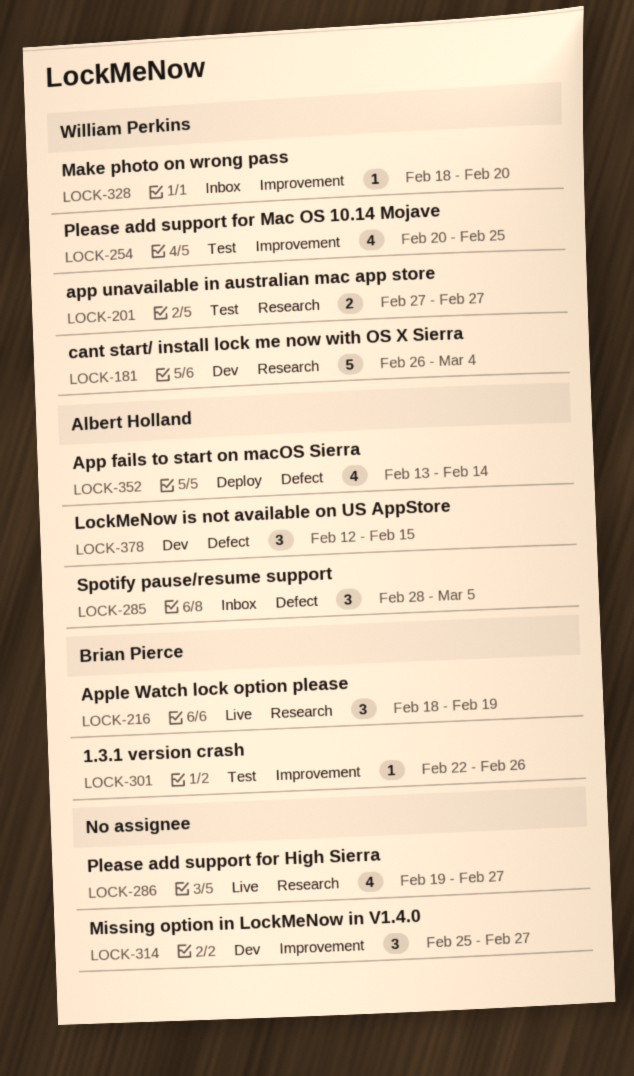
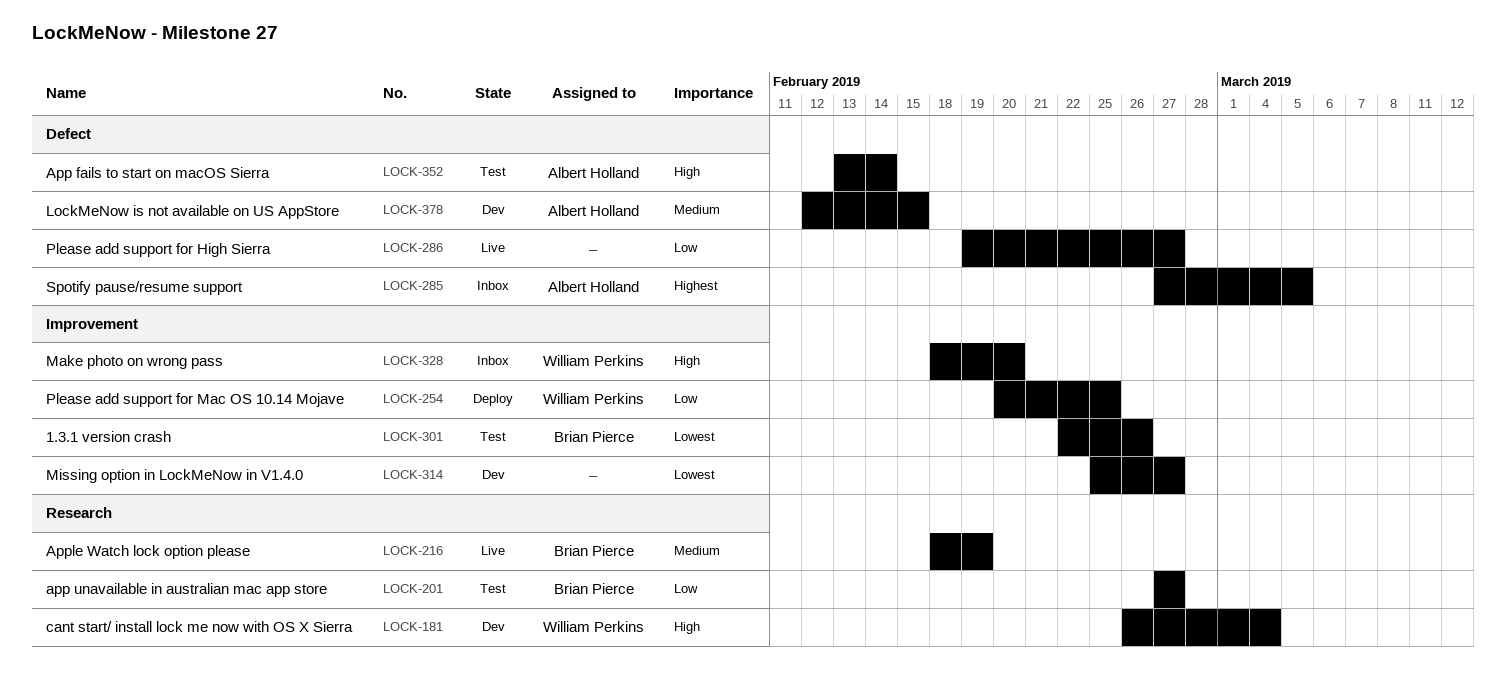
LOCK-201, owner: William Perkins -> Brian Pierce
LOCK-254, status: Test -> Deploy
LOCK-285, start: Feb 28 -> Feb 27
LOCK-286, label: Research -> Defect
LOCK-352, status: Deploy -> Test

